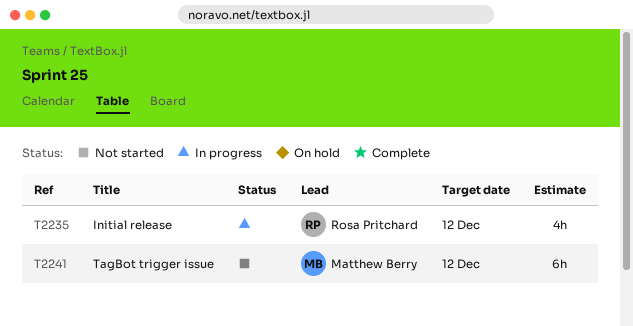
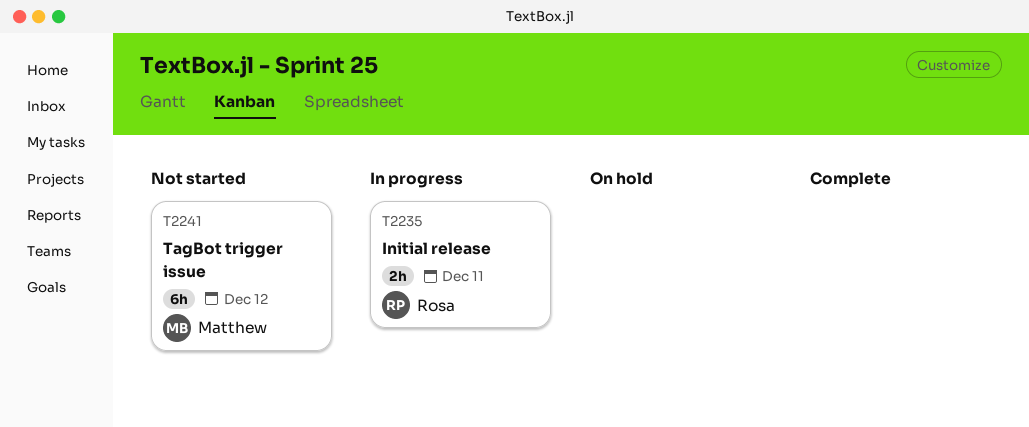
T2235, estimate: 4h -> 2h
T2235, due: Dec 12 -> Dec 11

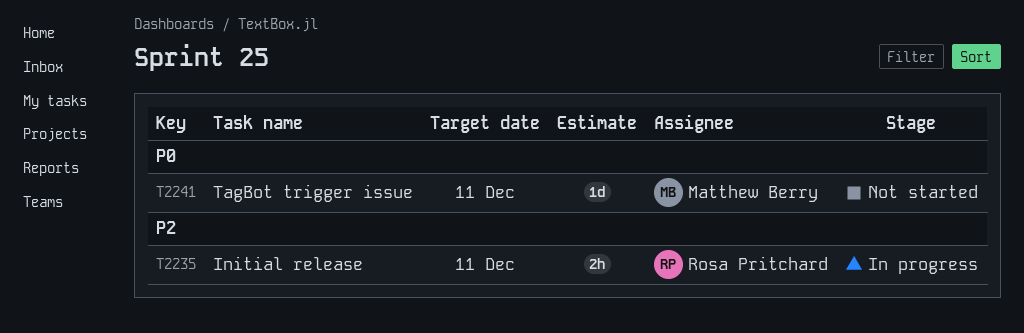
T2241, estimate: 6h -> 1d
T2241, due: Dec 12 -> Dec 11

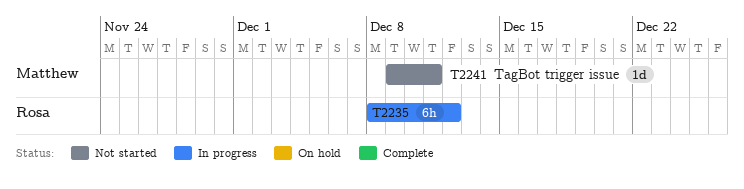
T2235, estimate: 2h -> 6h
T2235, due: Dec 11 -> Dec 12

